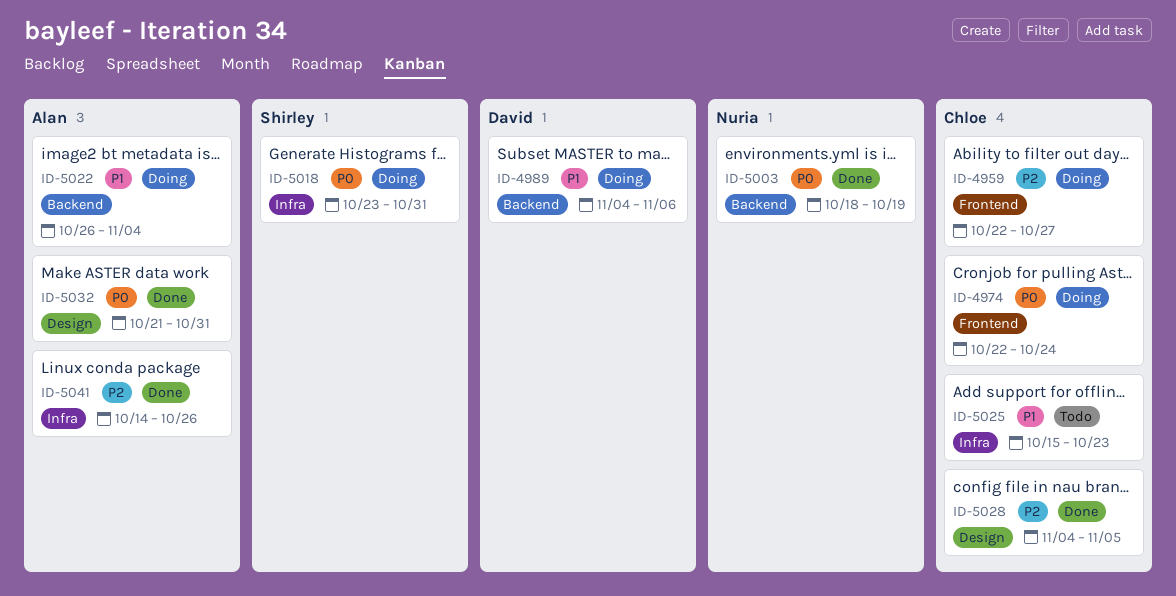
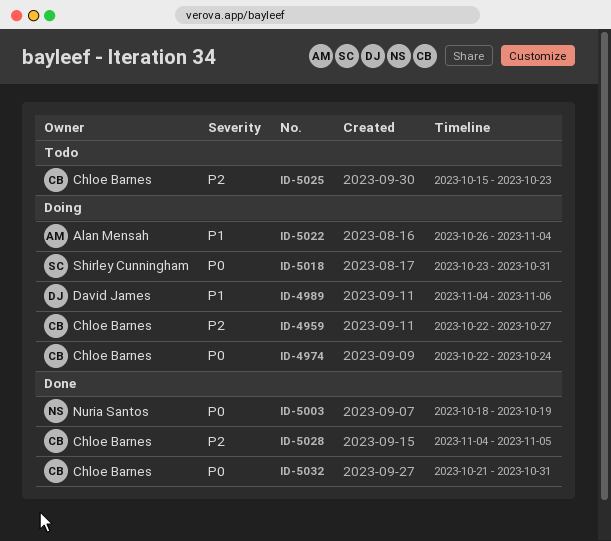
ID-5025, priority: P1 -> P2
ID-5032, owner: Alan Mensah -> Chloe Barnes
ID-5041: present -> none

